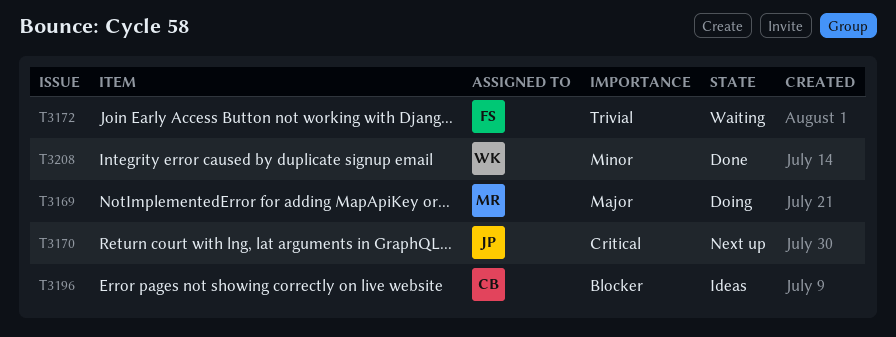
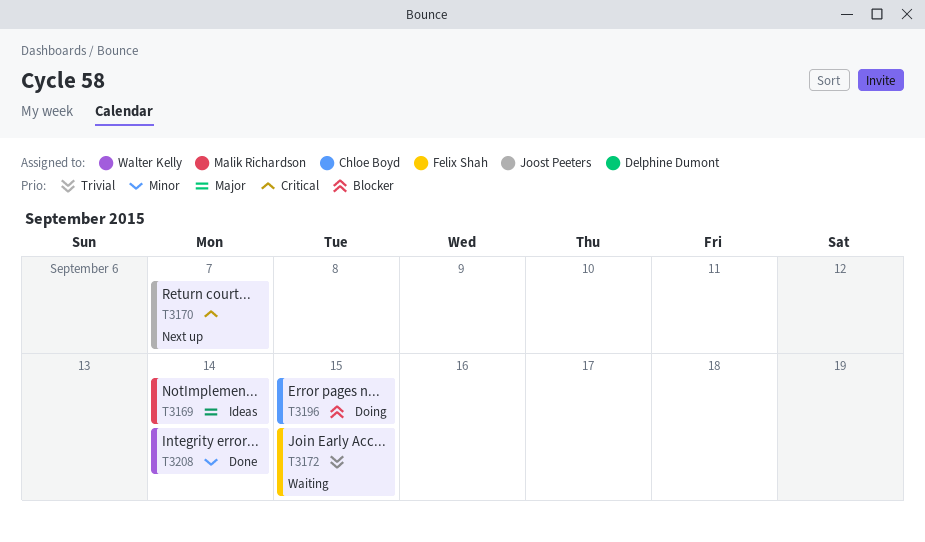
T3169, status: Doing -> Ideas
T3196, status: Ideas -> Doing

